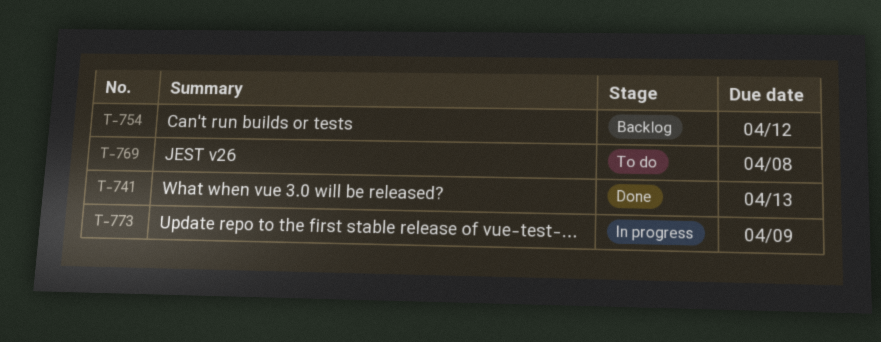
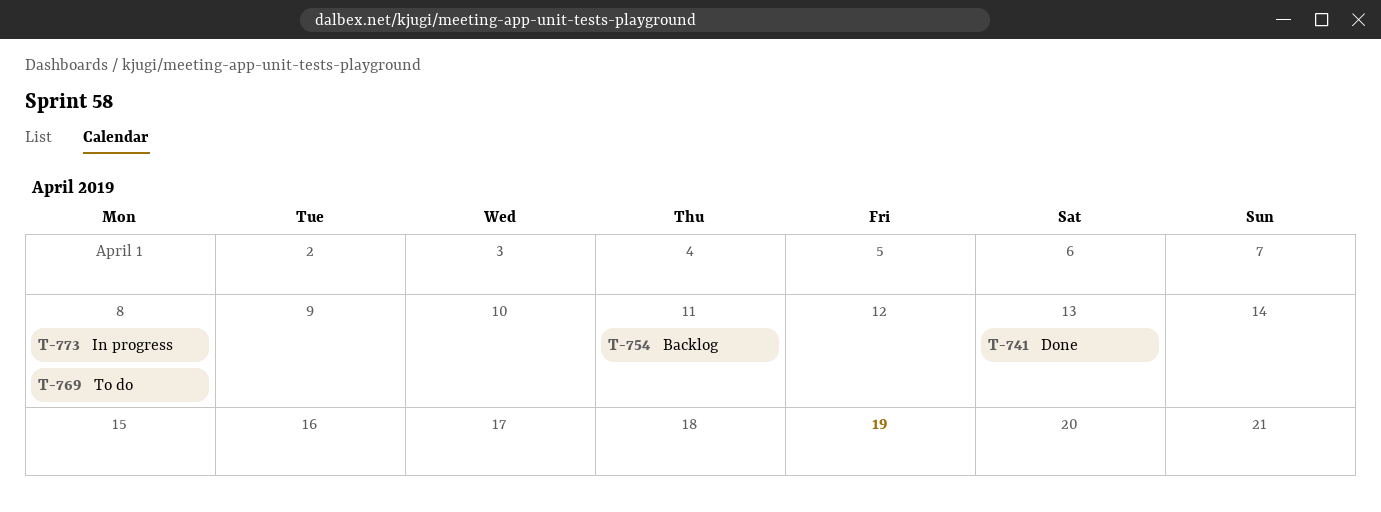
T-754, due: Apr 12 -> Apr 11
T-773, due: Apr 9 -> Apr 8

